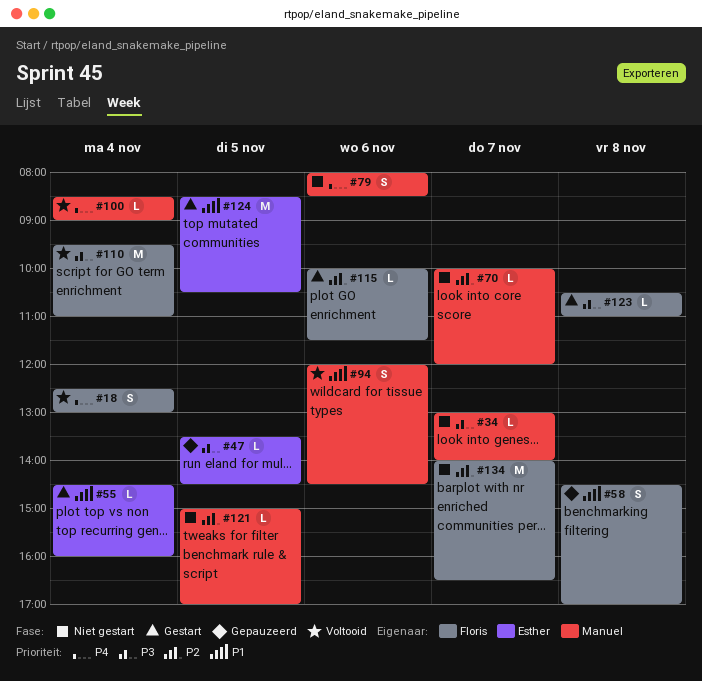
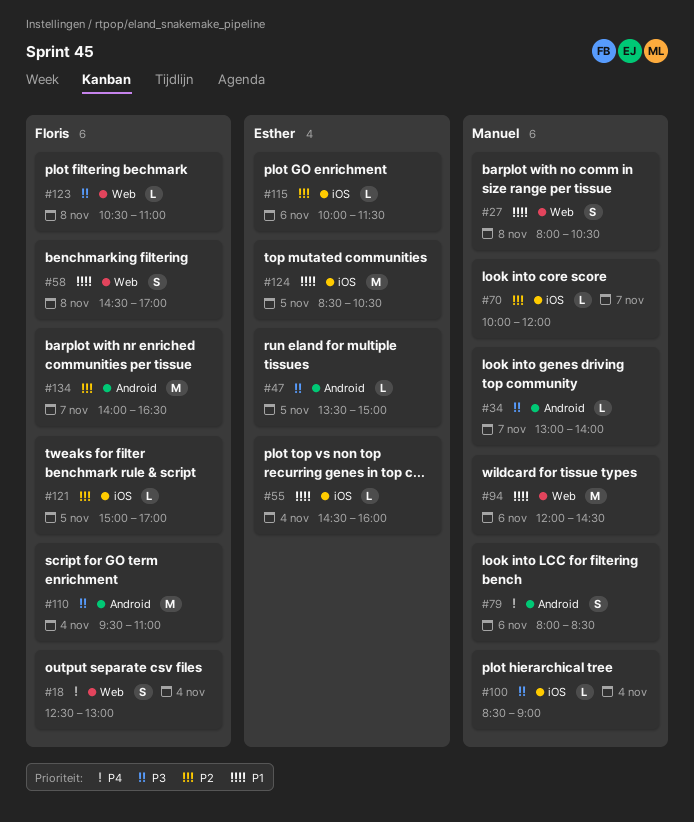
#27: none -> present
#47, ends: 14:30 -> 15:00
#94, estimate: S -> M
#100, priority: P4 -> P3
#115, owner: Floris -> Esther
#121, owner: Manuel -> Floris

